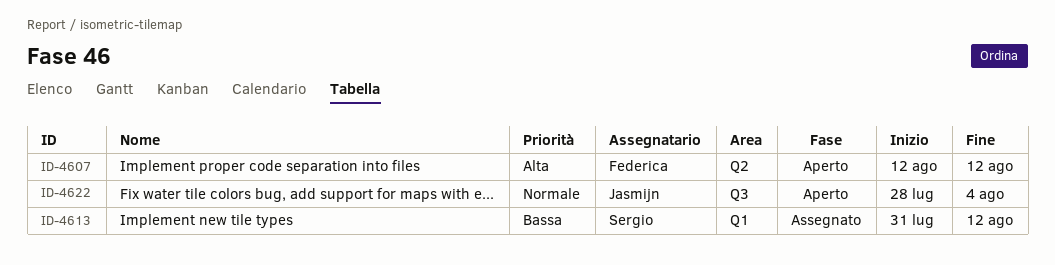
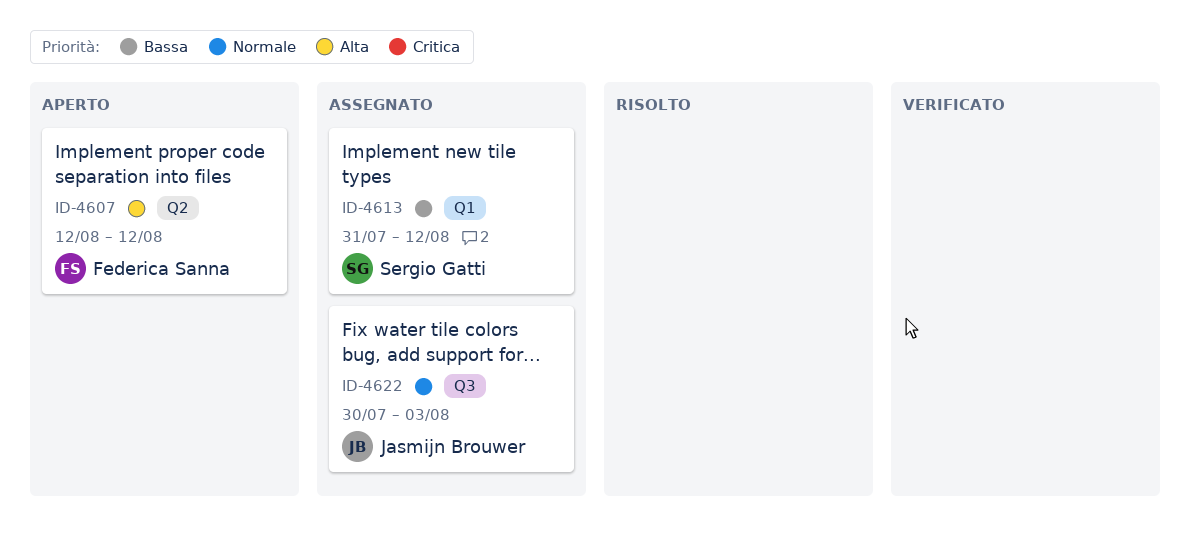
ID-4622, status: Aperto -> Assegnato
ID-4622, start: Jul 28 -> Jul 30
ID-4622, due: Aug 4 -> Aug 3

